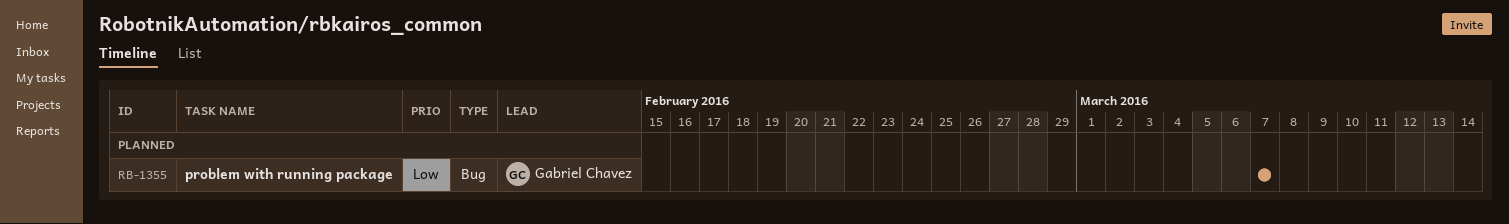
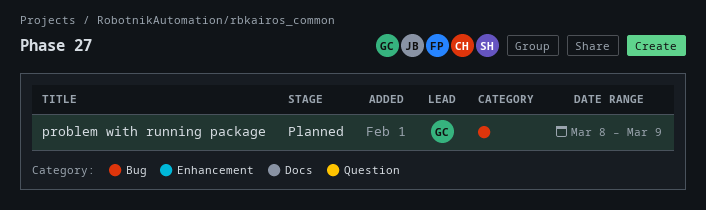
problem with running package, start: Mar 7 -> Mar 8
problem with running package, due: Mar 7 -> Mar 9

